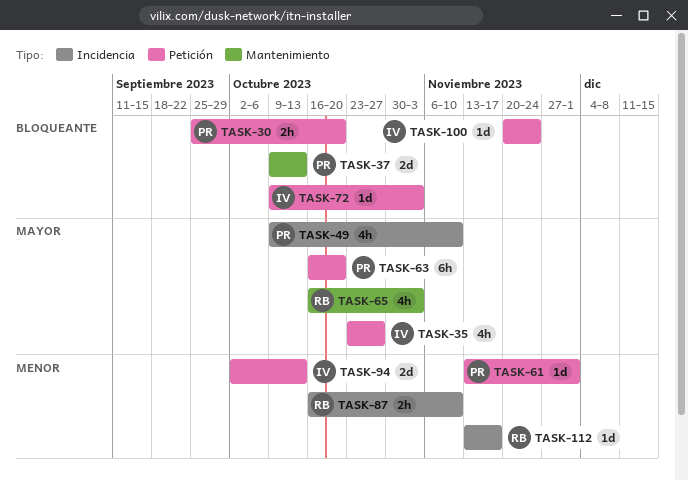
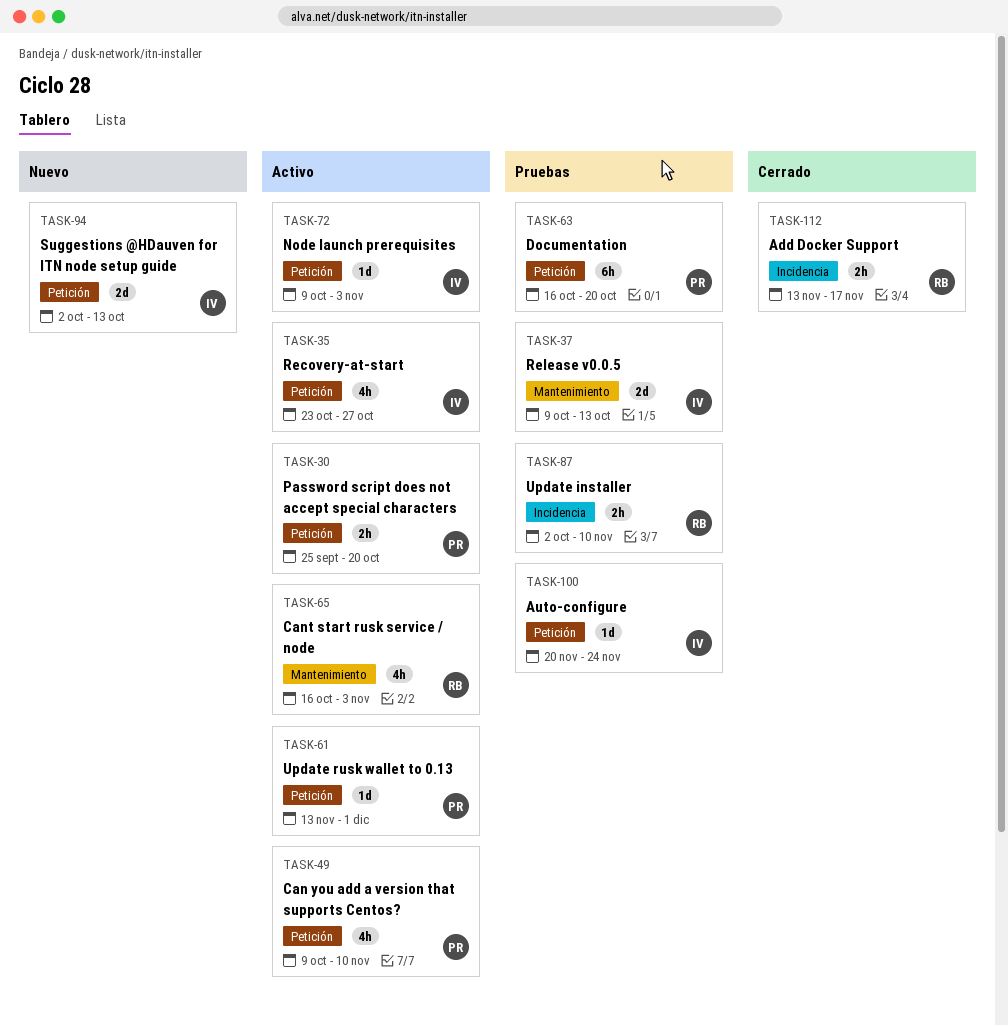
TASK-37, owner: PR -> IV
TASK-49, label: Incidencia -> Petición
TASK-87, start: Oct 16 -> Oct 2
TASK-112, estimate: 1d -> 2h

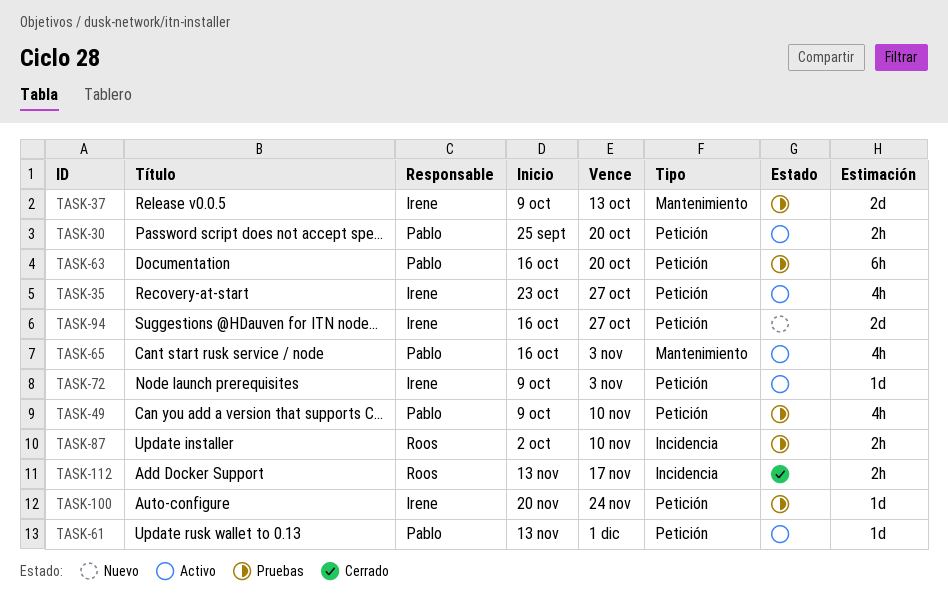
TASK-49, status: Activo -> Pruebas
TASK-65, owner: Roos -> Pablo
TASK-94, start: Oct 2 -> Oct 16
TASK-94, due: Oct 13 -> Oct 27

